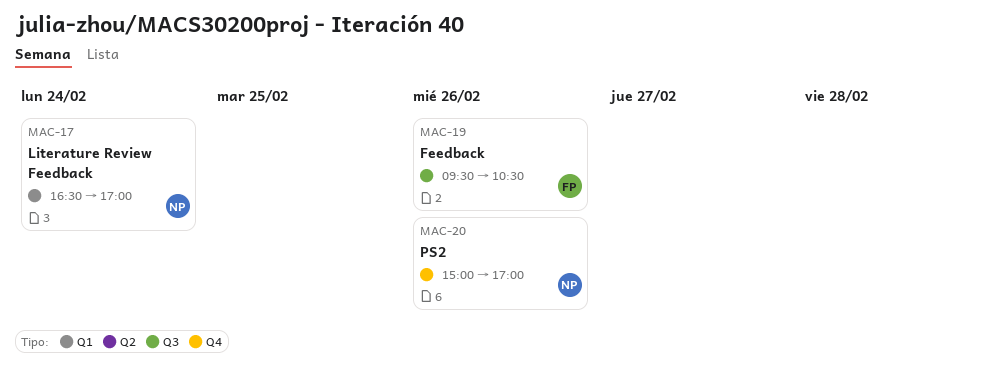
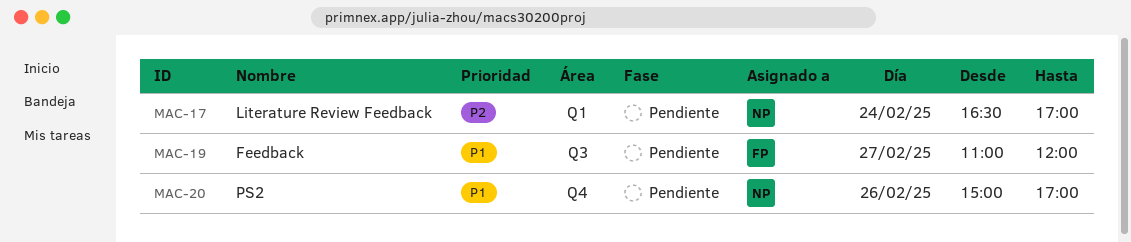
MAC-19, day: Feb 26 -> Feb 27
MAC-19, begins: 09:30 -> 11:00
MAC-19, ends: 10:30 -> 12:00

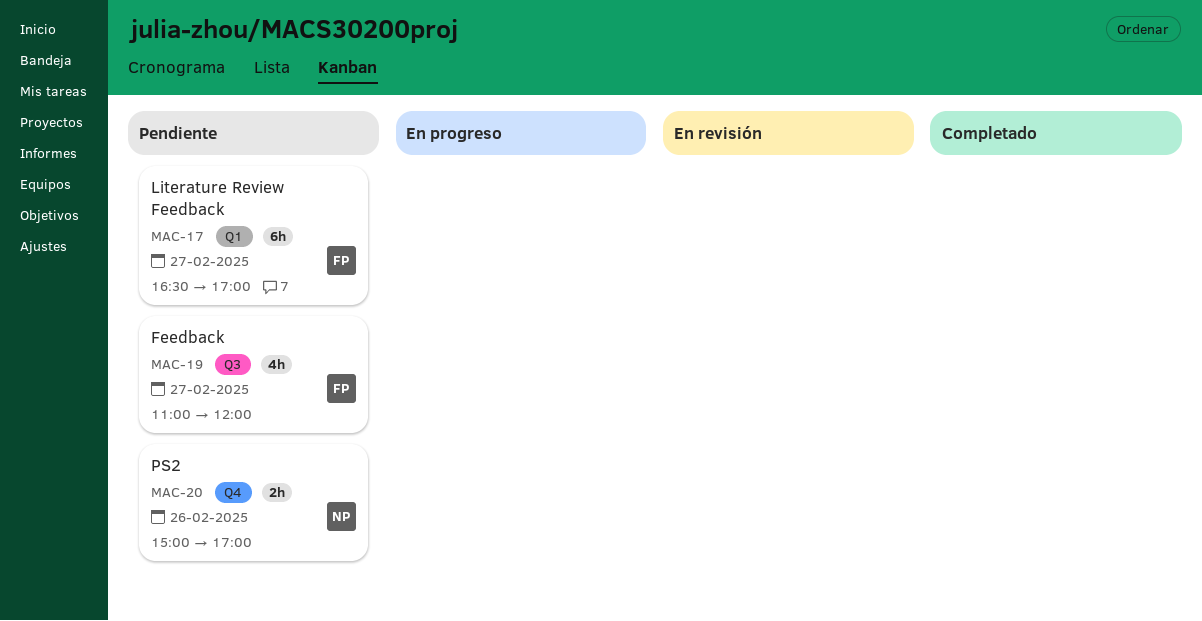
MAC-17, owner: NP -> FP
MAC-17, day: Feb 24 -> Feb 27

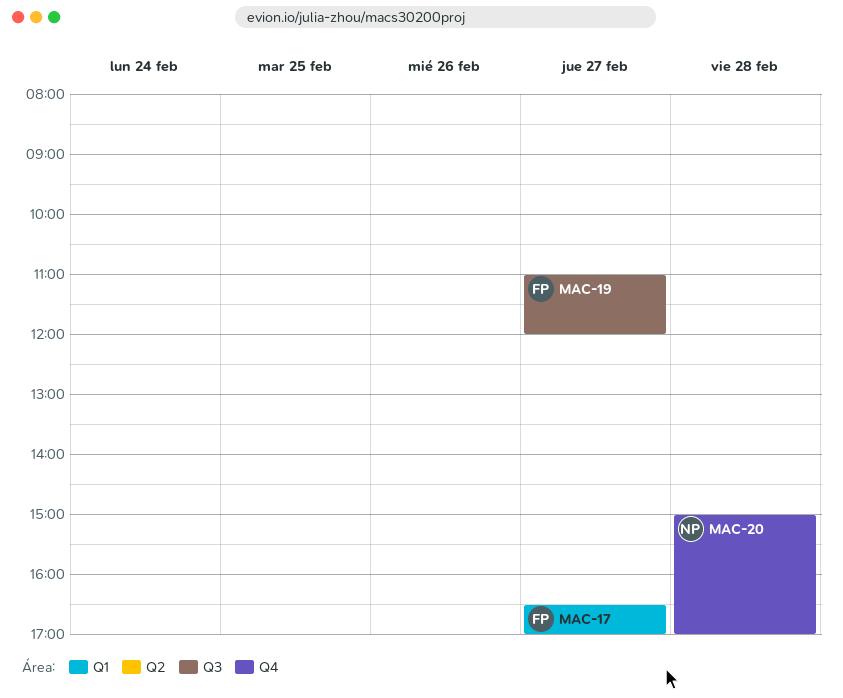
MAC-20, day: Feb 26 -> Feb 28

